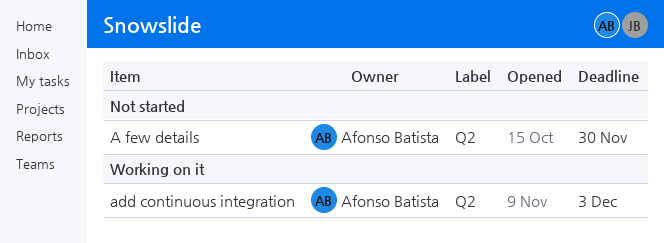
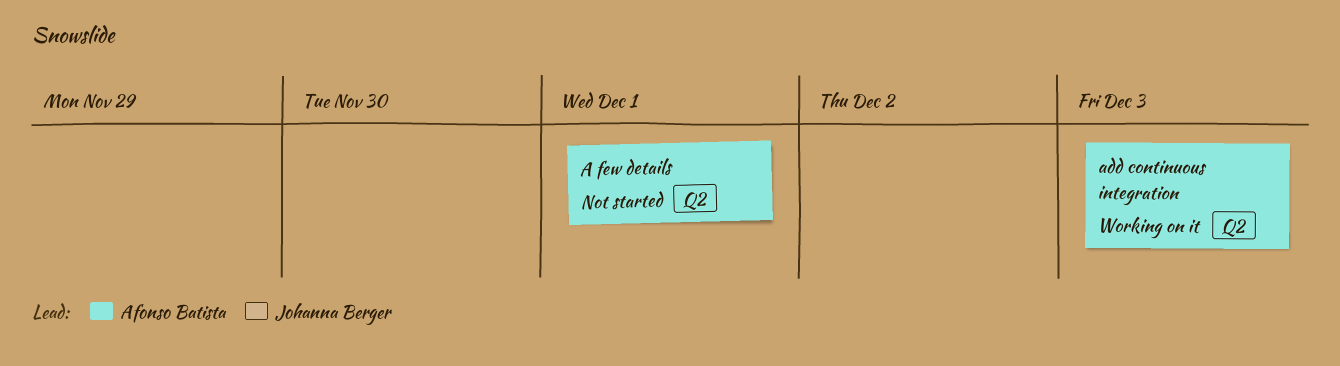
A few details, due: Nov 30 -> Dec 1

